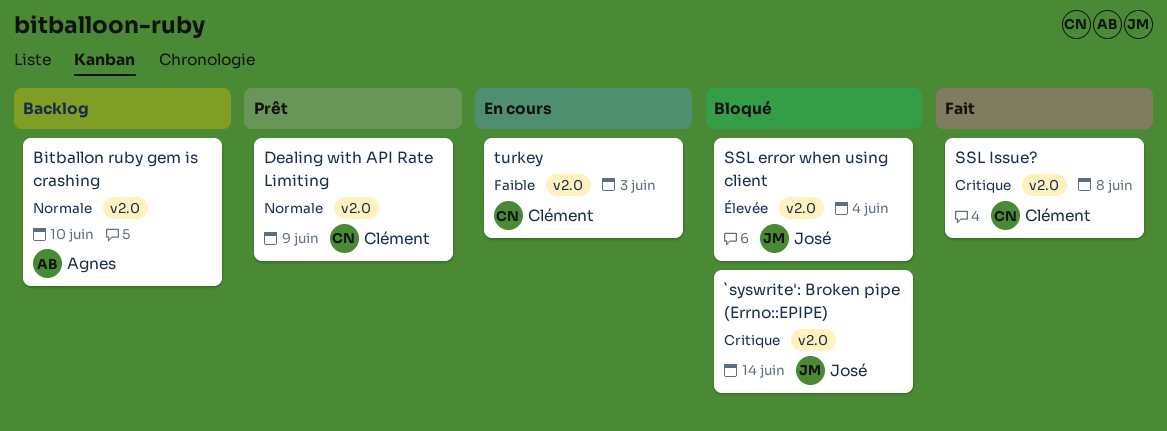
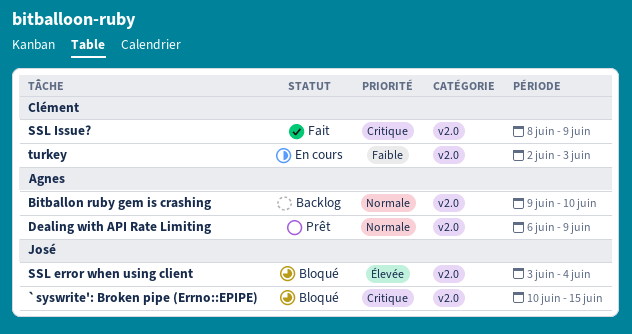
`syswrite': Broken pipe (Errno::EPIPE), due: Jun 14 -> Jun 15
Dealing with API Rate Limiting, owner: Clément -> Agnes
SSL Issue?, due: Jun 8 -> Jun 9

